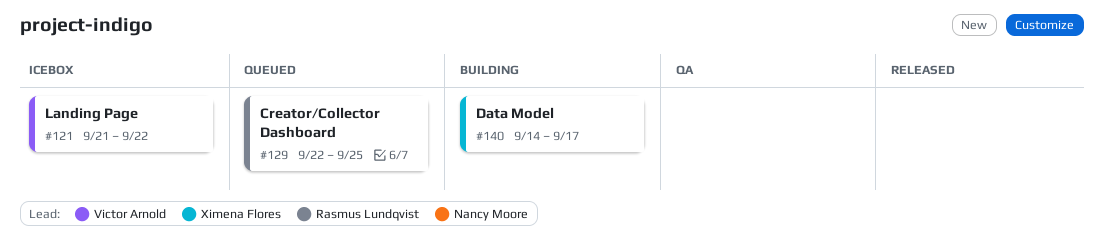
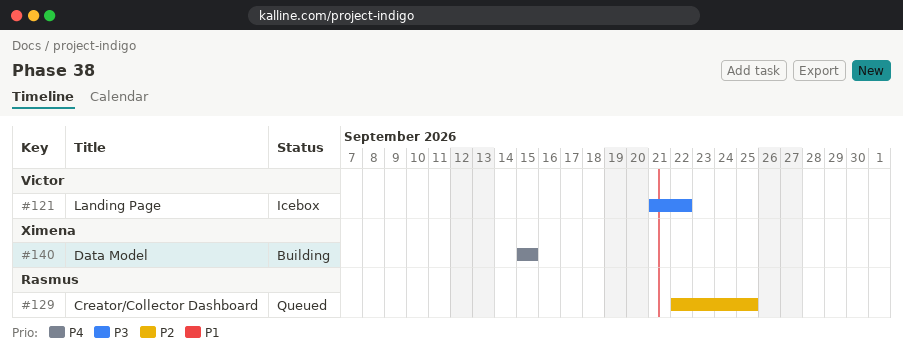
#140, start: Sep 14 -> Sep 15
#140, due: Sep 17 -> Sep 15

